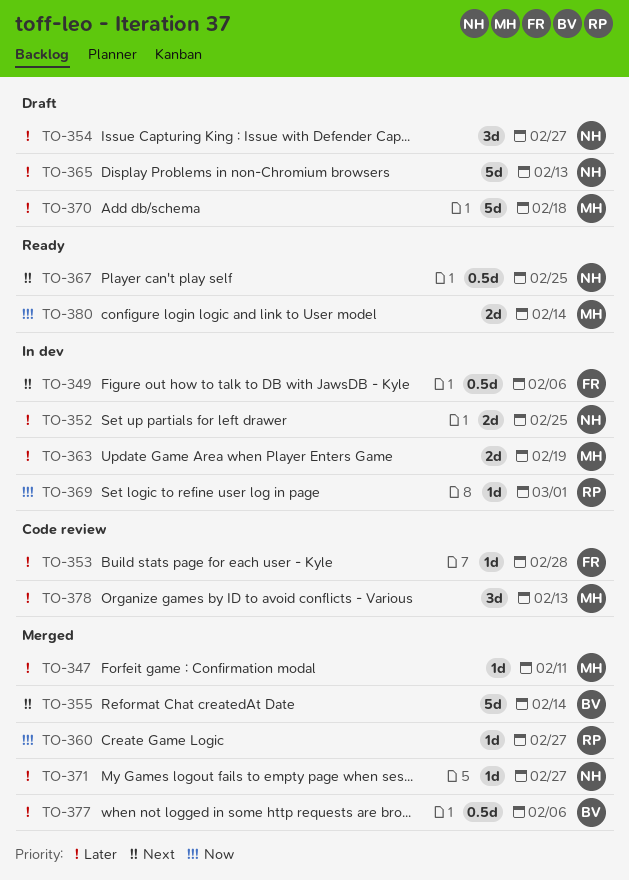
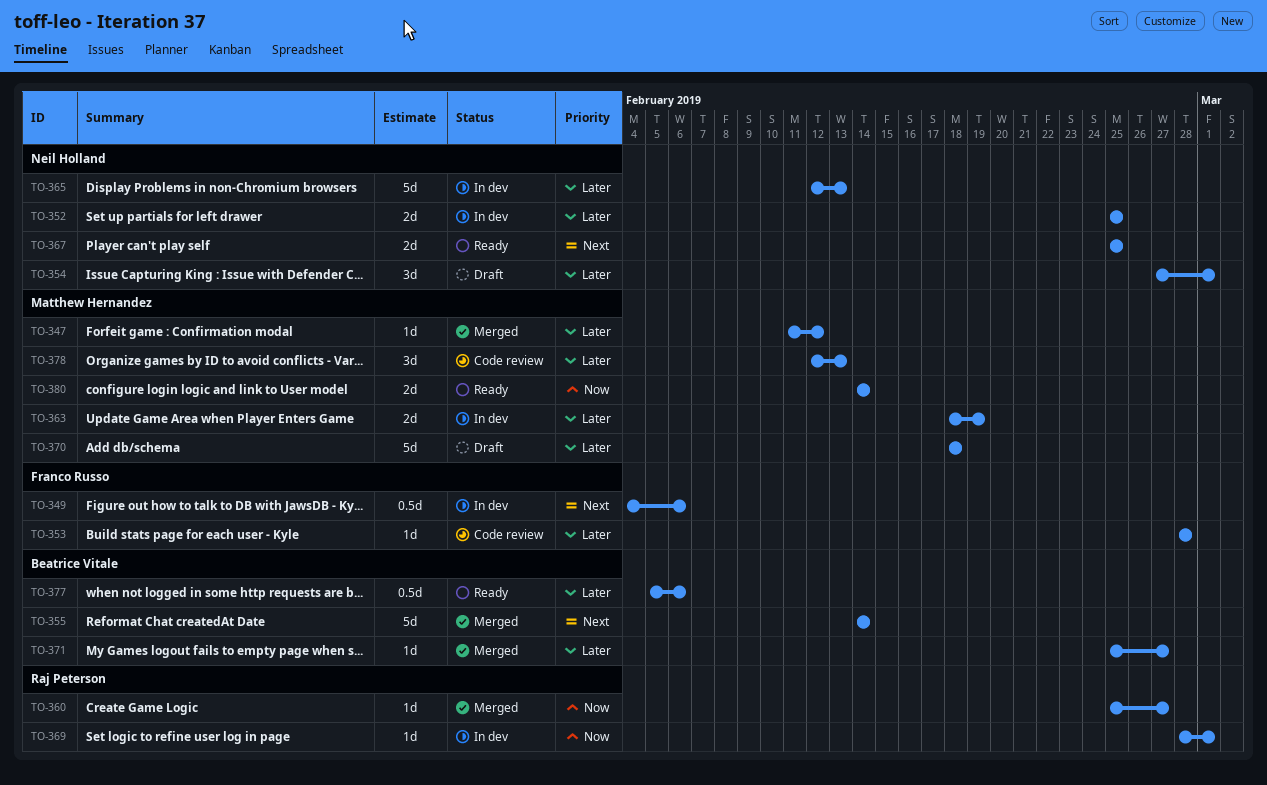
TO-347, due: Feb 11 -> Feb 12
TO-354, due: Feb 27 -> Mar 1
TO-365, status: Draft -> In dev
TO-367, estimate: 0.5d -> 2d
TO-371, owner: Neil Holland -> Beatrice Vitale
TO-377, status: Merged -> Ready

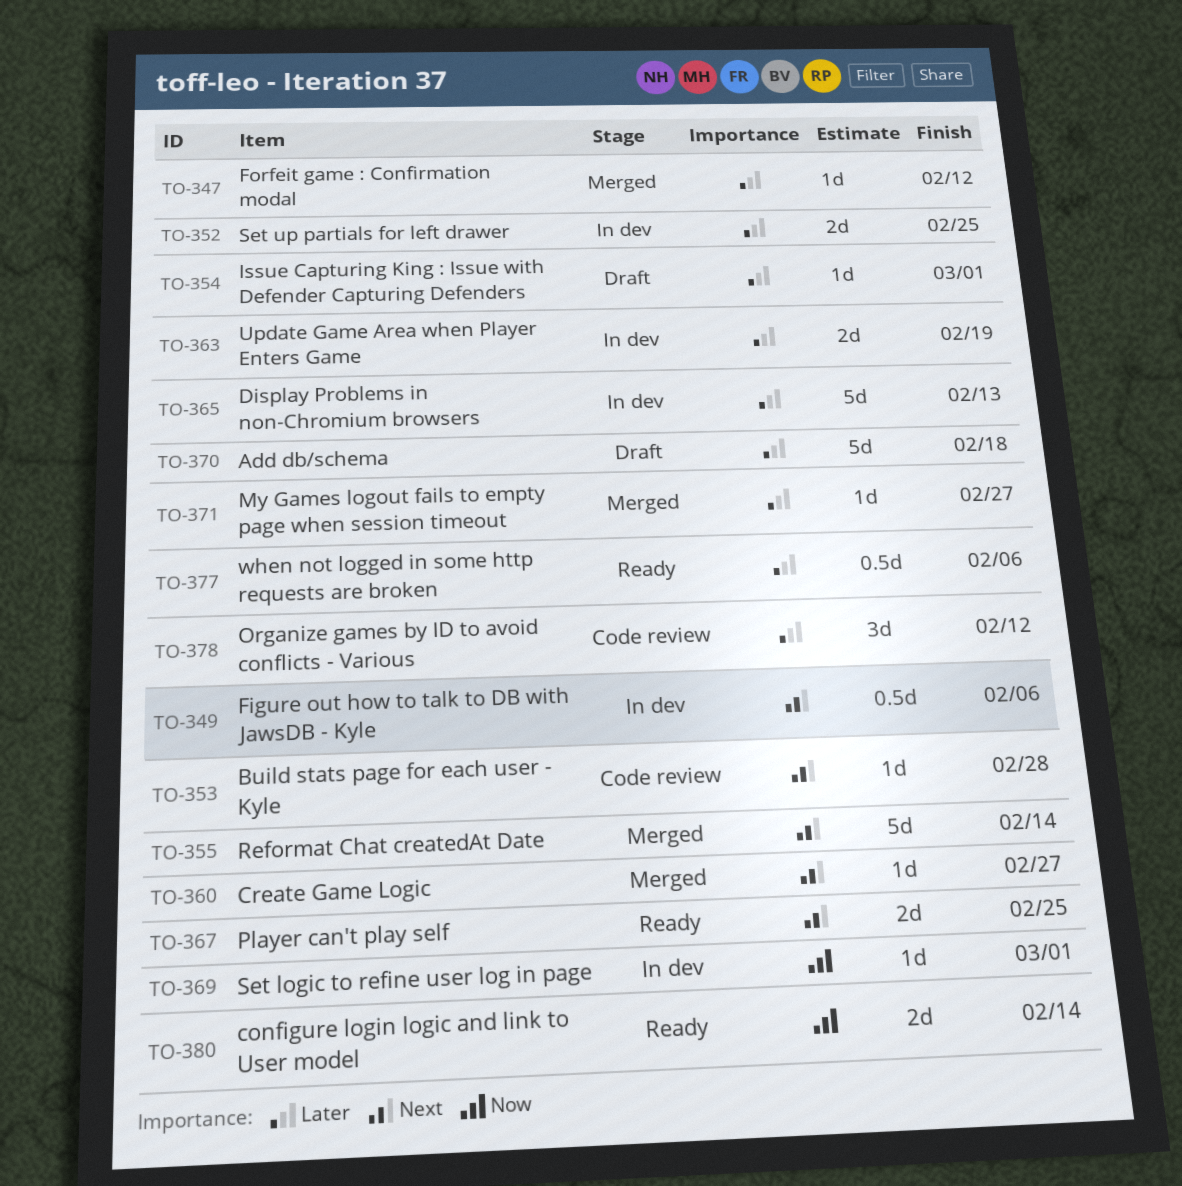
TO-353, priority: Later -> Next
TO-354, estimate: 3d -> 1d
TO-360, priority: Now -> Next
TO-378, due: Feb 13 -> Feb 12

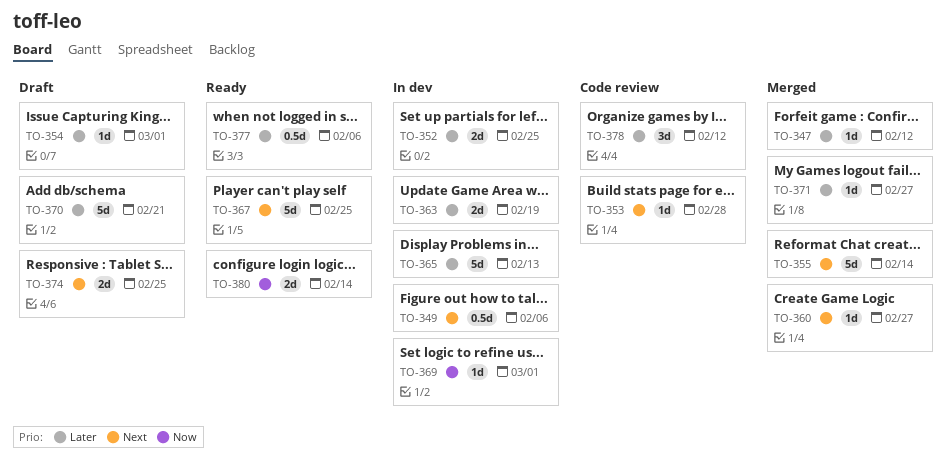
TO-367, estimate: 2d -> 5d
TO-370, due: Feb 18 -> Feb 21
TO-374: none -> present

